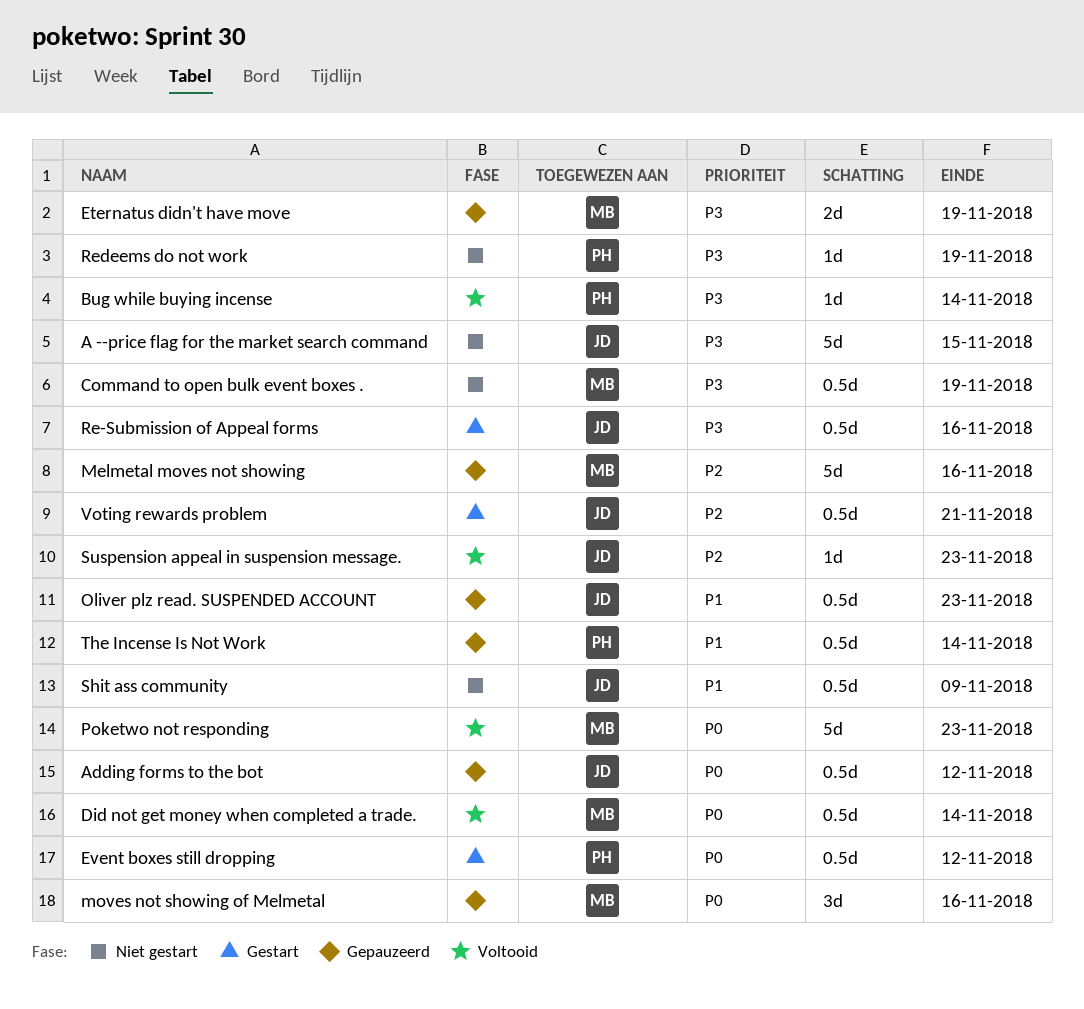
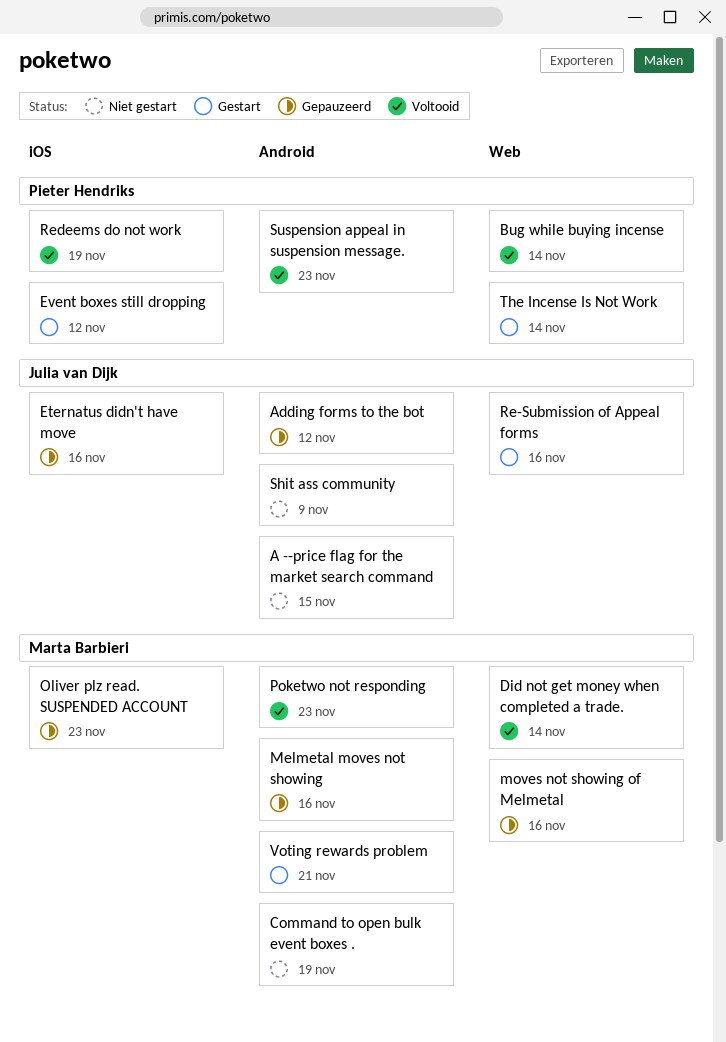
Eternatus didn't have move, owner: Marta Barbieri -> Julia van Dijk
Eternatus didn't have move, due: Nov 19 -> Nov 16
Oliver plz read. SUSPENDED ACCOUNT, owner: Julia van Dijk -> Marta Barbieri
Redeems do not work, status: Niet gestart -> Voltooid
Suspension appeal in suspension message., owner: Julia van Dijk -> Pieter Hendriks
The Incense Is Not Work, status: Gepauzeerd -> Gestart
Voting rewards problem, owner: Julia van Dijk -> Marta Barbieri

